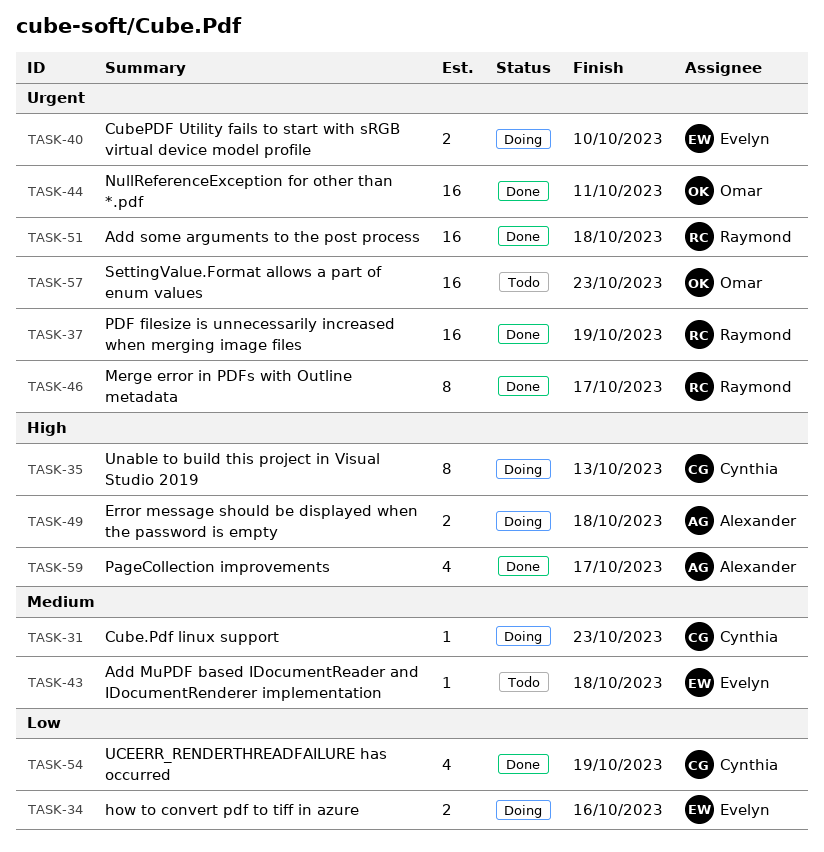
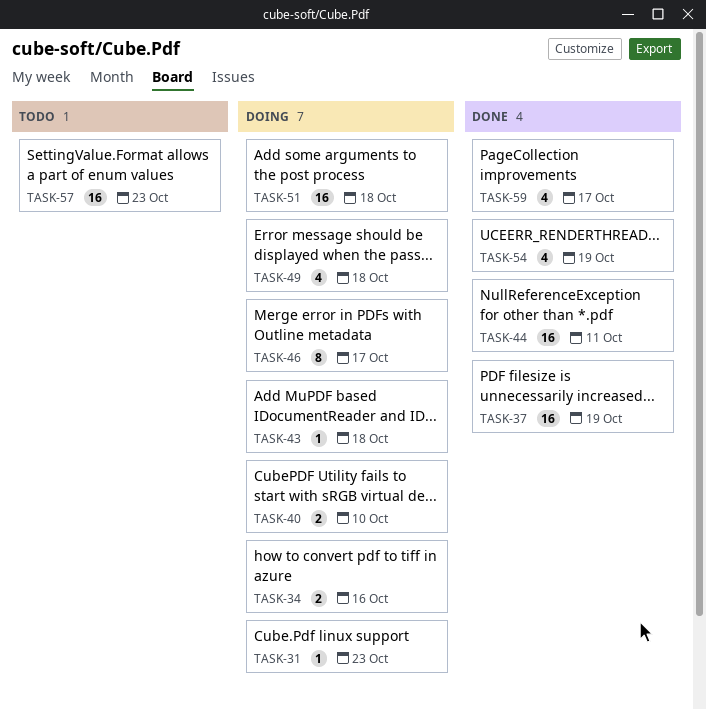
TASK-35: present -> none
TASK-43, status: Todo -> Doing
TASK-46, status: Done -> Doing
TASK-49, estimate: 2 -> 4
TASK-51, status: Done -> Doing

